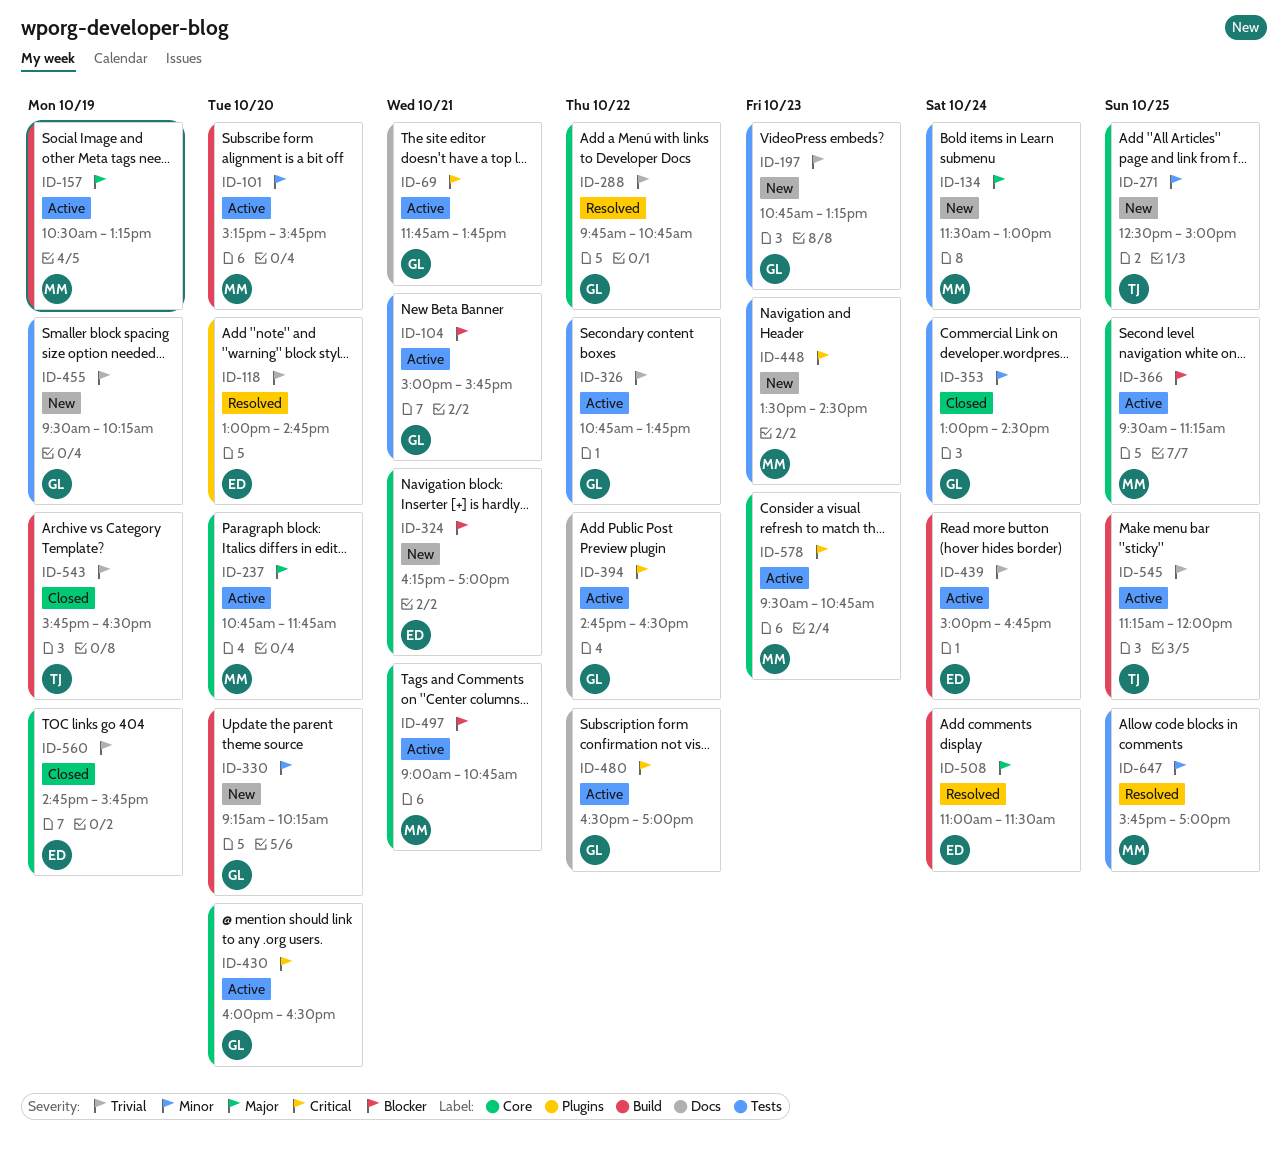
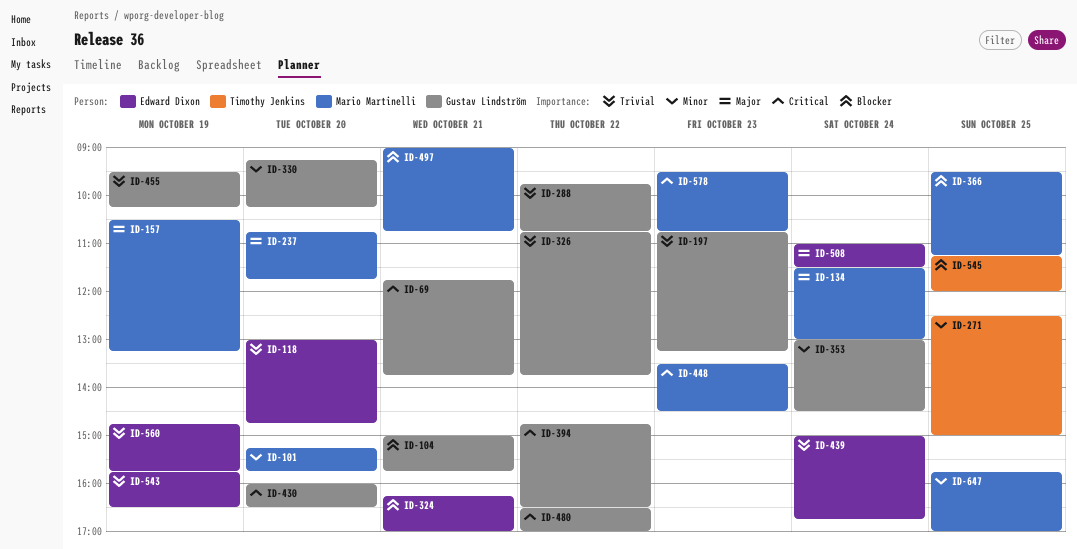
ID-543, owner: Timothy Jenkins -> Edward Dixon
ID-545, priority: Trivial -> Blocker

